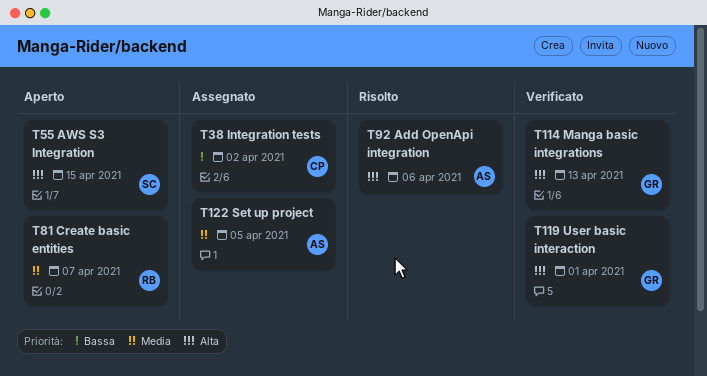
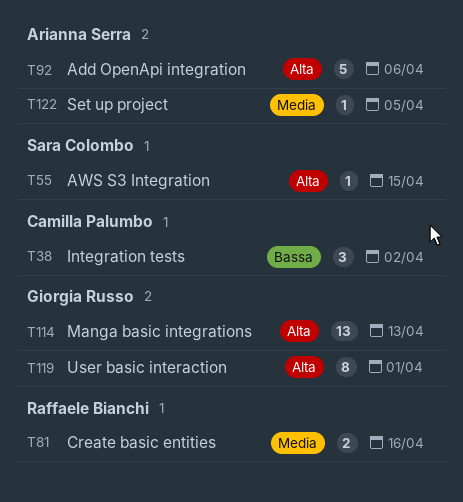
T81, due: Apr 7 -> Apr 16

